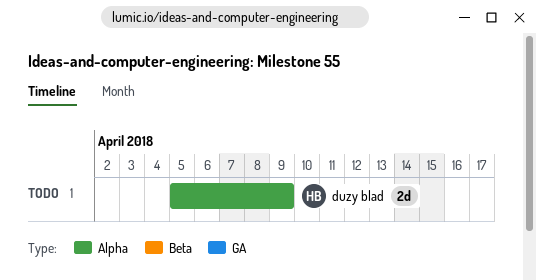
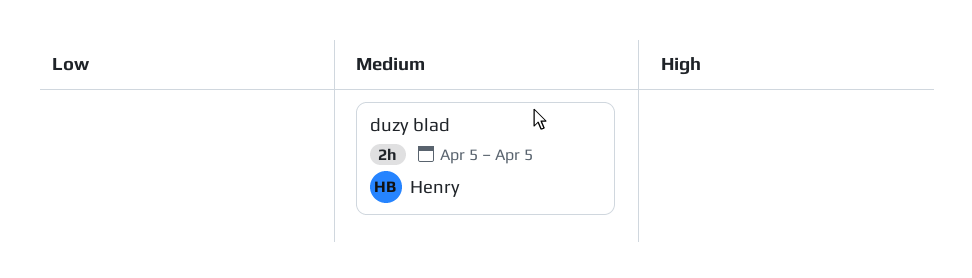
duzy blad, estimate: 2d -> 2h
duzy blad, due: Apr 9 -> Apr 5

